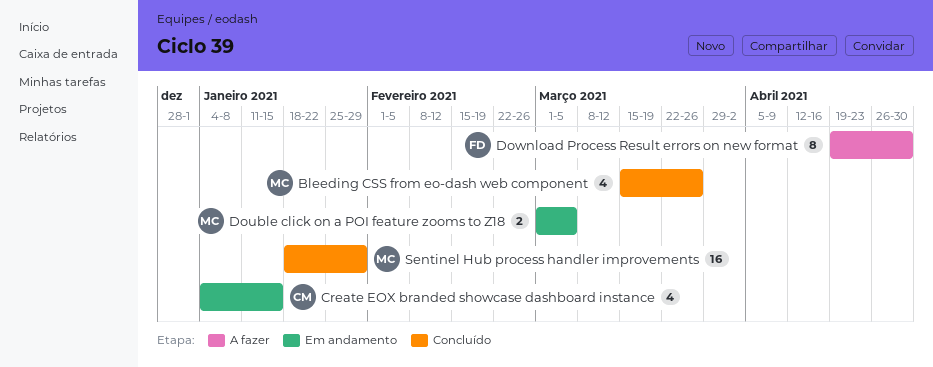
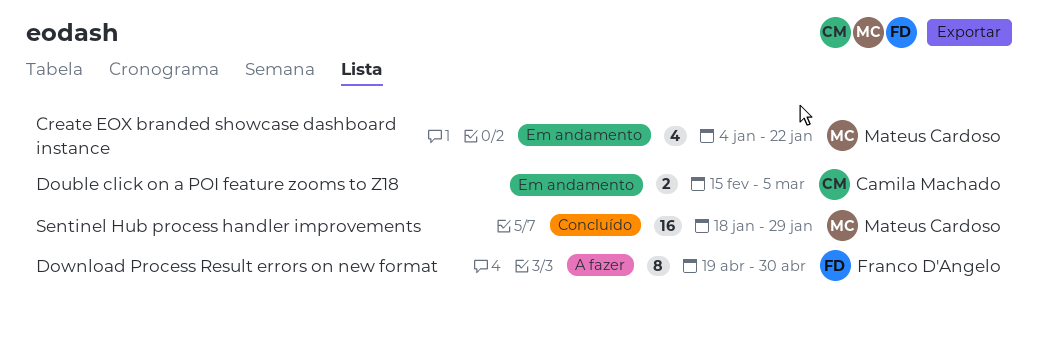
Bleeding CSS from eo-dash web component: present -> none
Create EOX branded showcase dashboard instance, owner: Camila Machado -> Mateus Cardoso
Create EOX branded showcase dashboard instance, due: Jan 15 -> Jan 22
Double click on a POI feature zooms to Z18, owner: Mateus Cardoso -> Camila Machado
Double click on a POI feature zooms to Z18, start: Mar 1 -> Feb 15

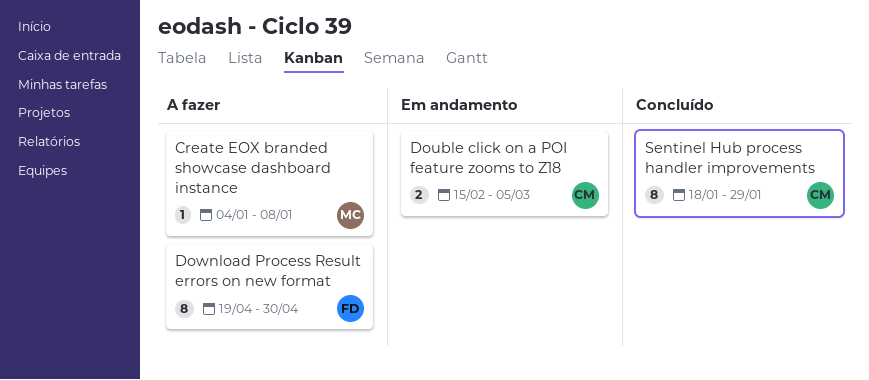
Create EOX branded showcase dashboard instance, status: Em andamento -> A fazer
Create EOX branded showcase dashboard instance, estimate: 4 -> 1
Create EOX branded showcase dashboard instance, due: Jan 22 -> Jan 8
Sentinel Hub process handler improvements, owner: Mateus Cardoso -> Camila Machado
Sentinel Hub process handler improvements, estimate: 16 -> 8

